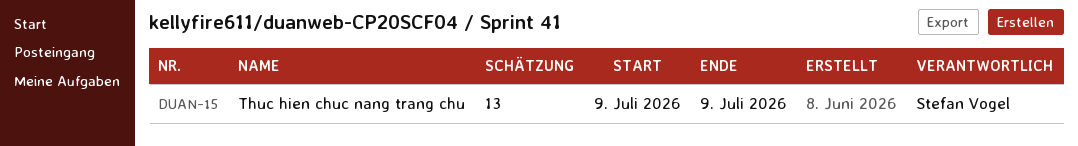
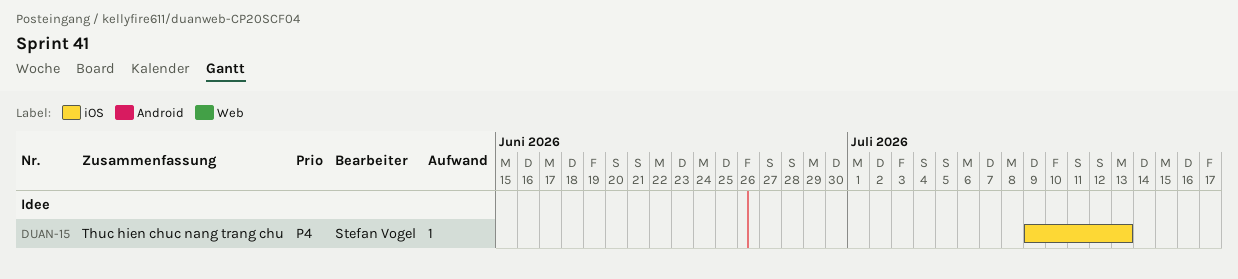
DUAN-15, estimate: 13 -> 1
DUAN-15, due: Jul 9 -> Jul 13

